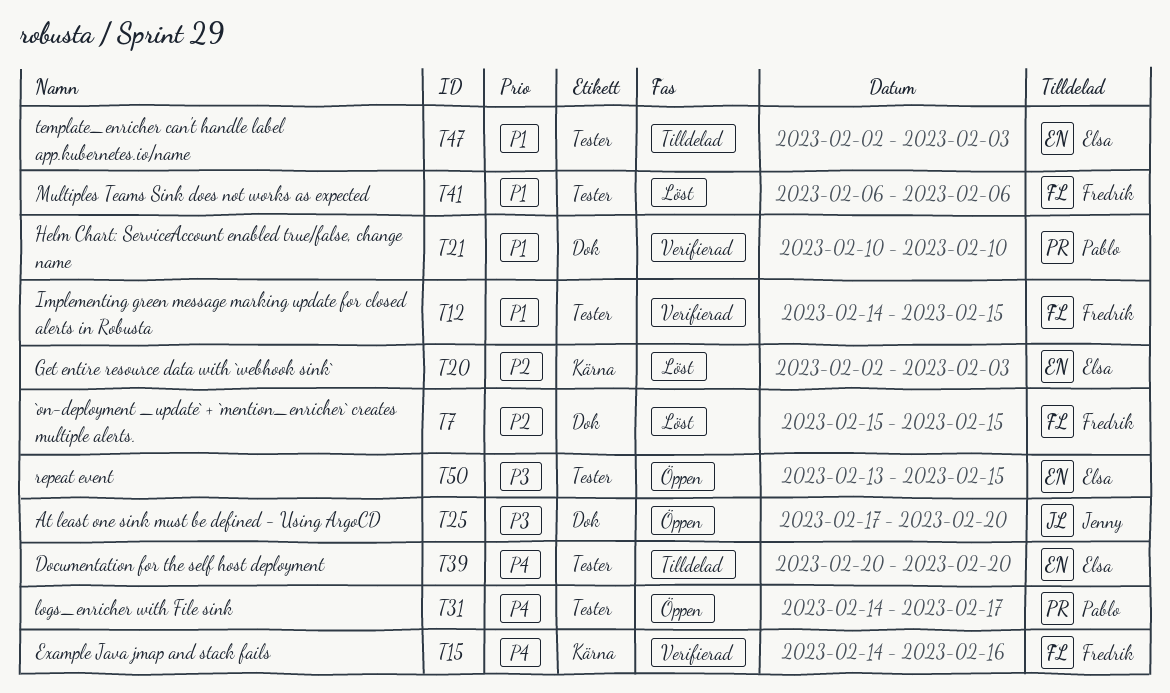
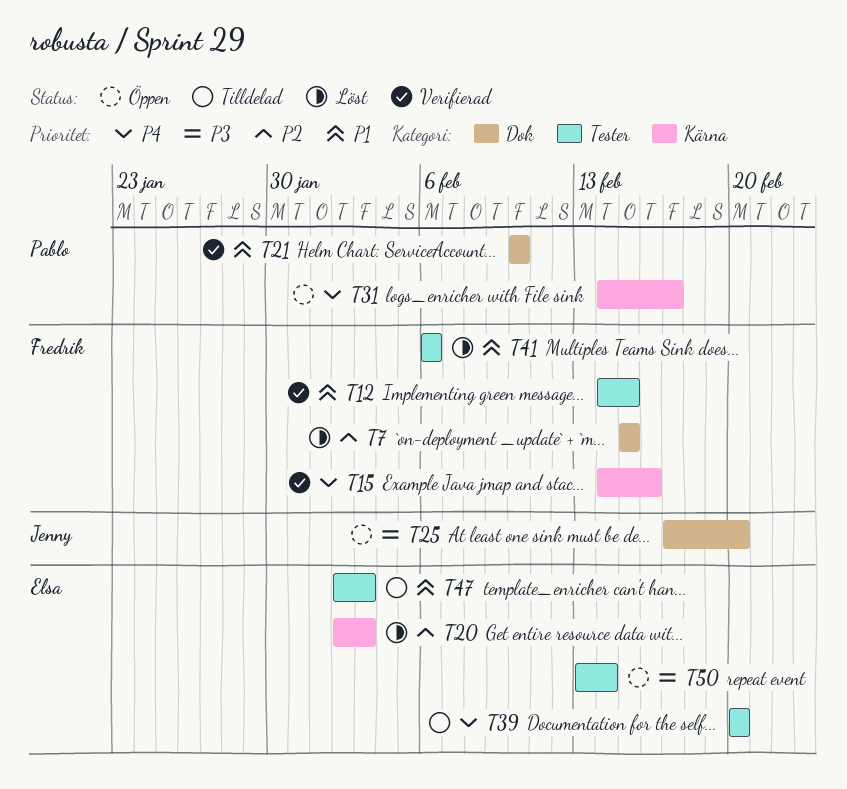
T31, label: Tester -> Kärna
T50, due: Feb 15 -> Feb 14

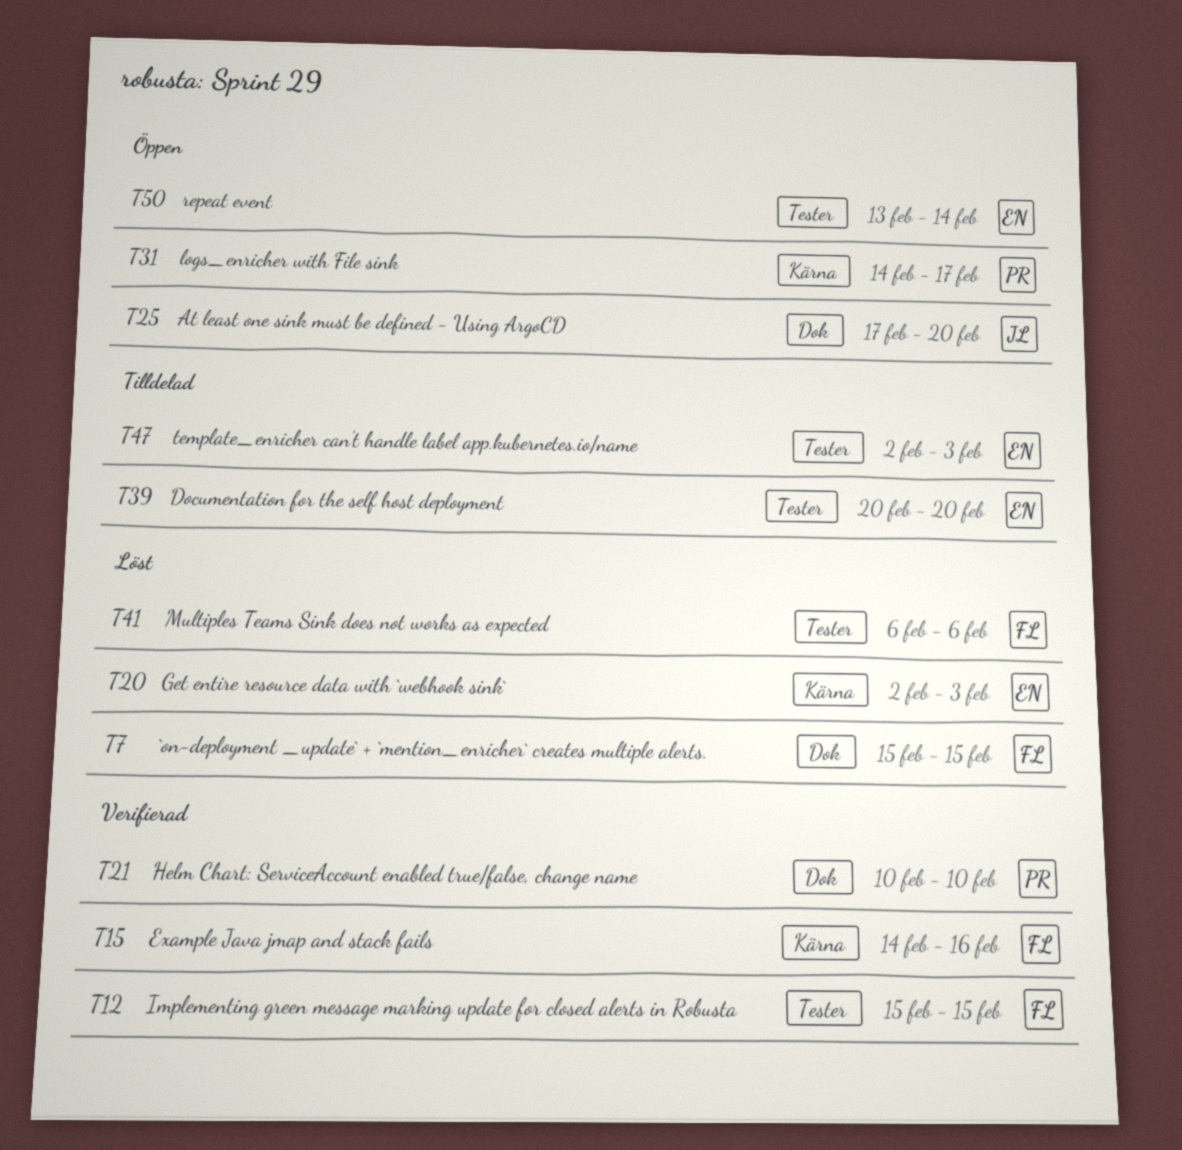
T12, start: Feb 14 -> Feb 15

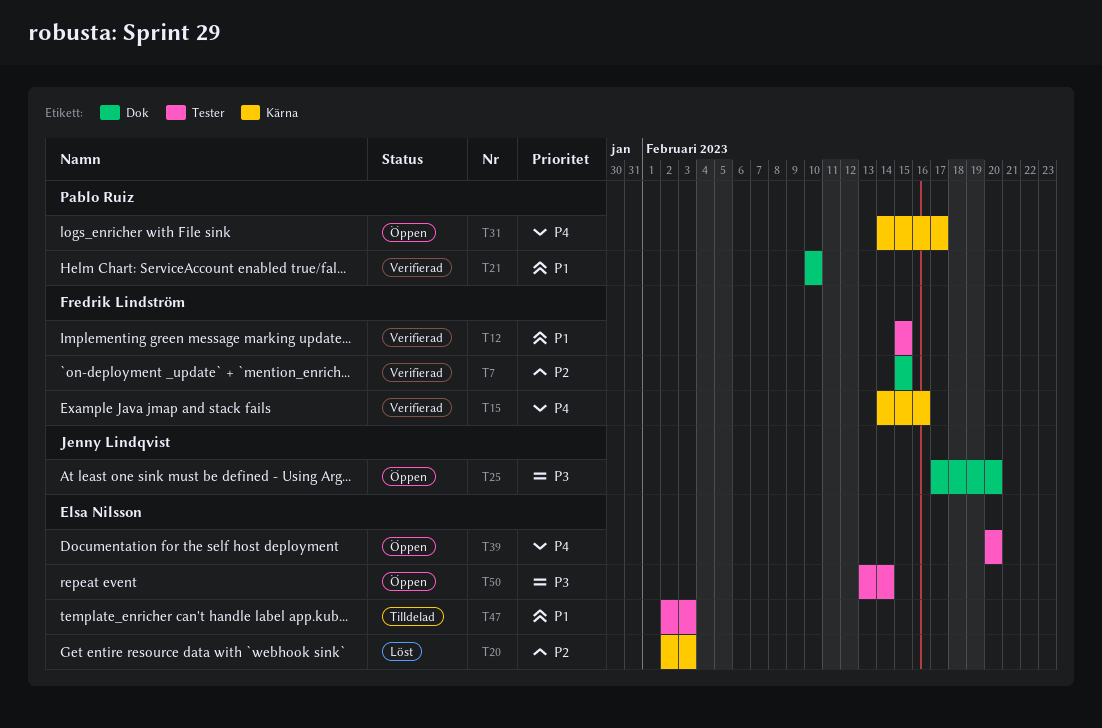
T7, status: Löst -> Verifierad
T39, status: Tilldelad -> Öppen
T41: present -> none

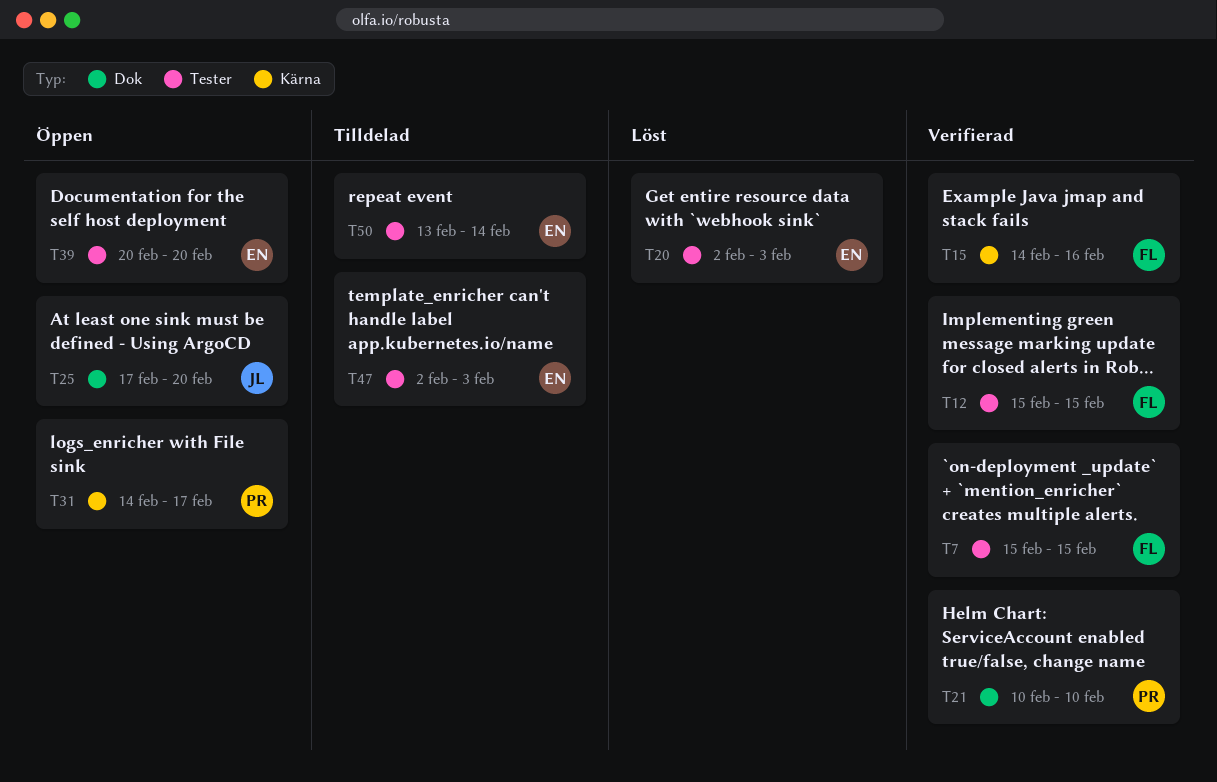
T7, label: Dok -> Tester
T20, label: Kärna -> Tester
T50, status: Öppen -> Tilldelad

